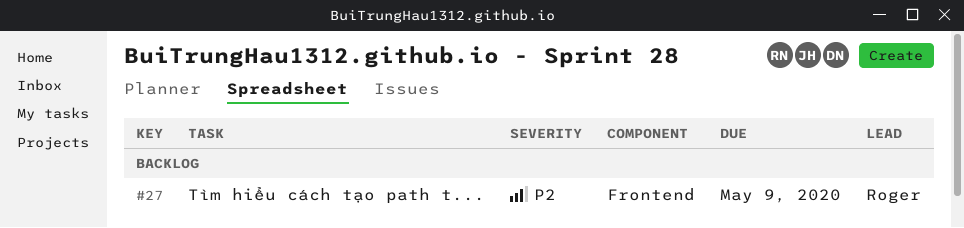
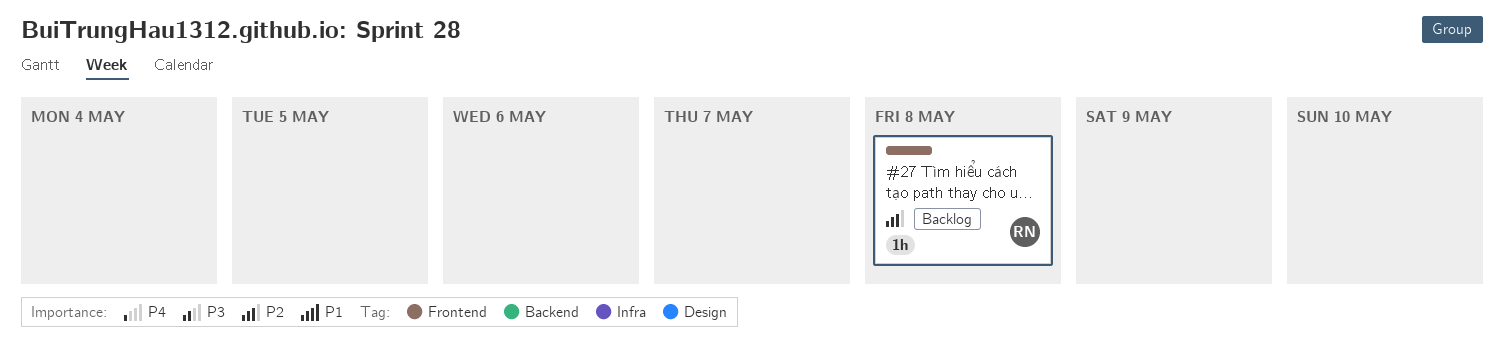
#27, due: May 9 -> May 8

